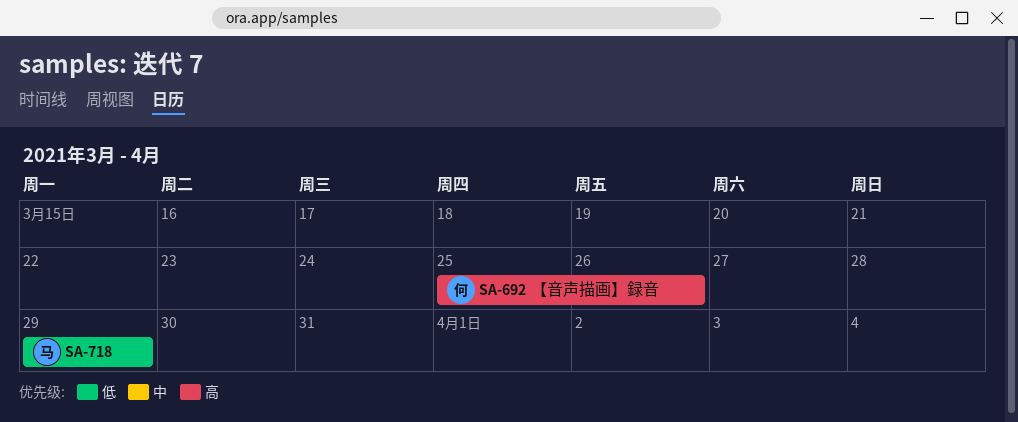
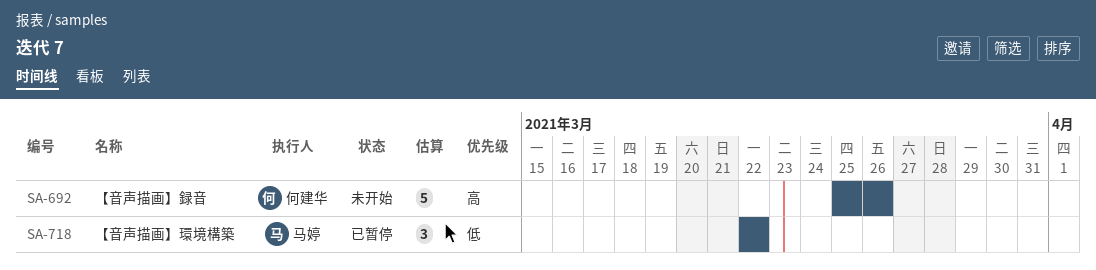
SA-718, start: Mar 29 -> Mar 22
SA-718, due: Mar 29 -> Mar 22

